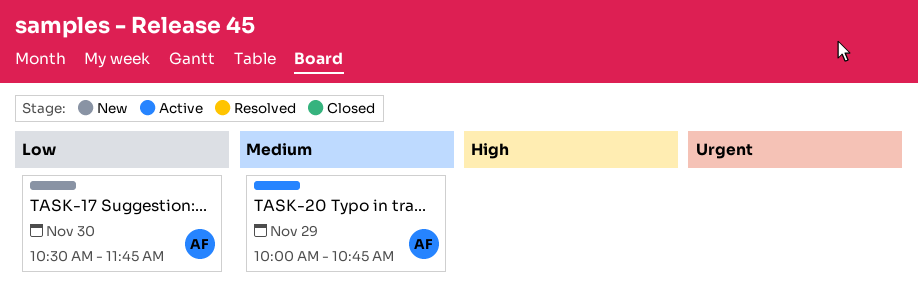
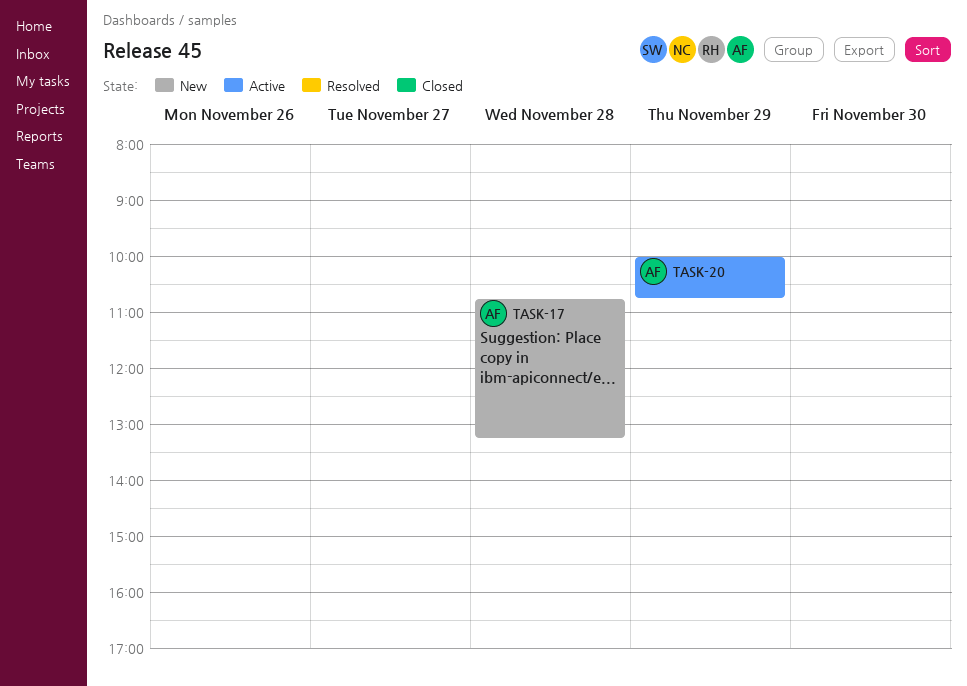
TASK-17, day: Nov 30 -> Nov 28
TASK-17, begins: 10:30 -> 10:45
TASK-17, ends: 11:45 -> 13:15

